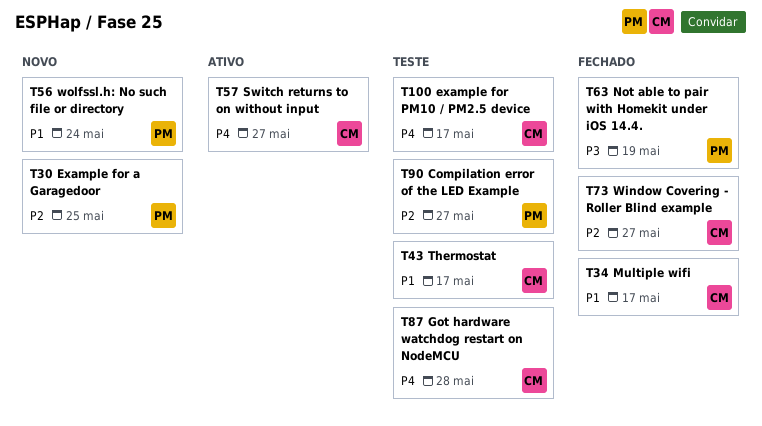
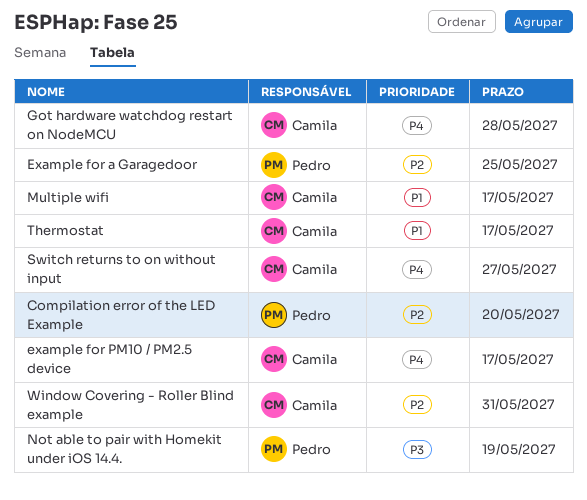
Compilation error of the LED Example, due: May 27 -> May 20
Window Covering - Roller Blind example, due: May 27 -> May 31
wolfssl.h: No such file or directory: present -> none

